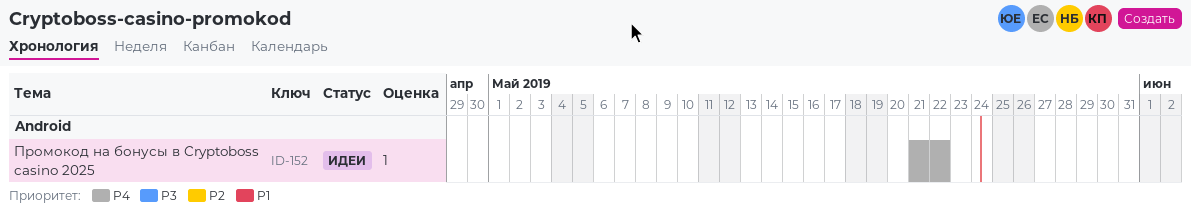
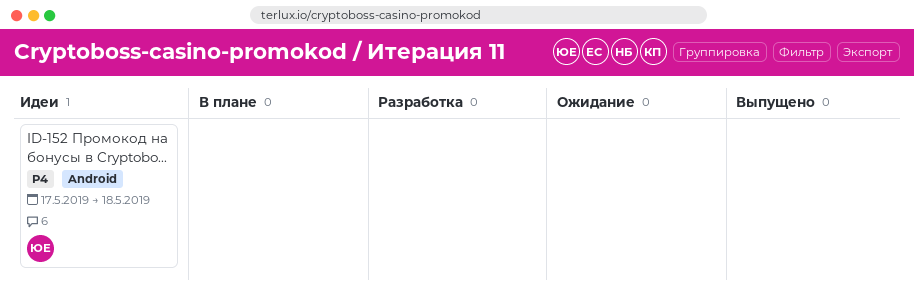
ID-152, start: May 21 -> May 17
ID-152, due: May 22 -> May 18

